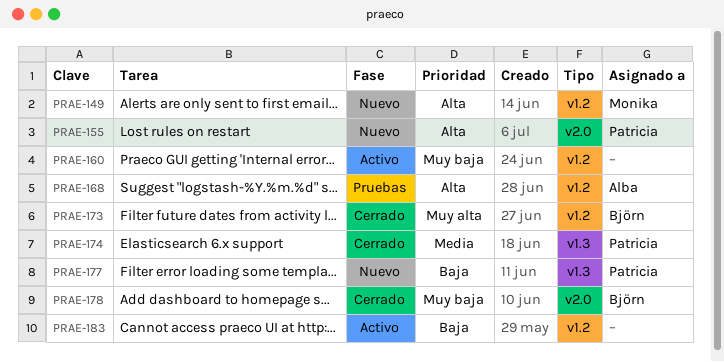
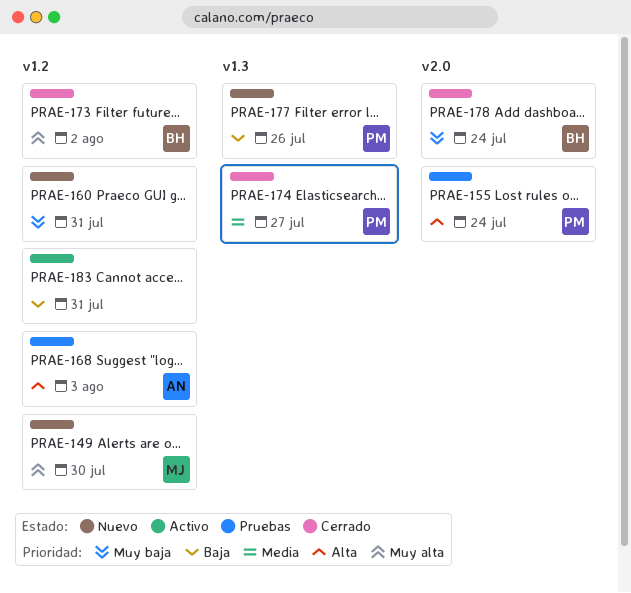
PRAE-149, priority: Alta -> Muy alta
PRAE-155, status: Nuevo -> Pruebas
PRAE-160, status: Activo -> Nuevo

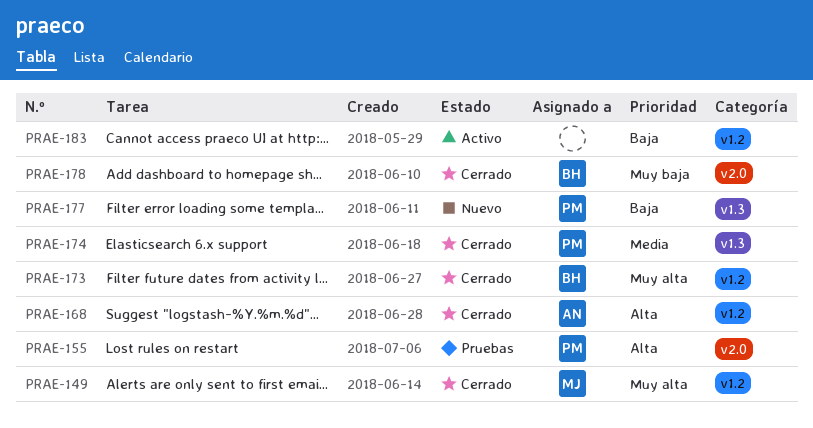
PRAE-149, status: Nuevo -> Cerrado
PRAE-160: present -> none
PRAE-168, status: Pruebas -> Cerrado

